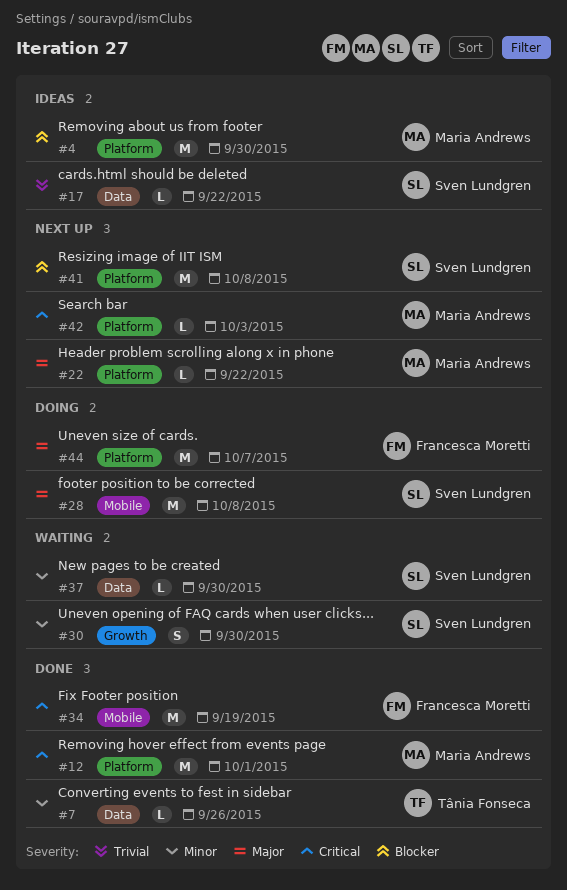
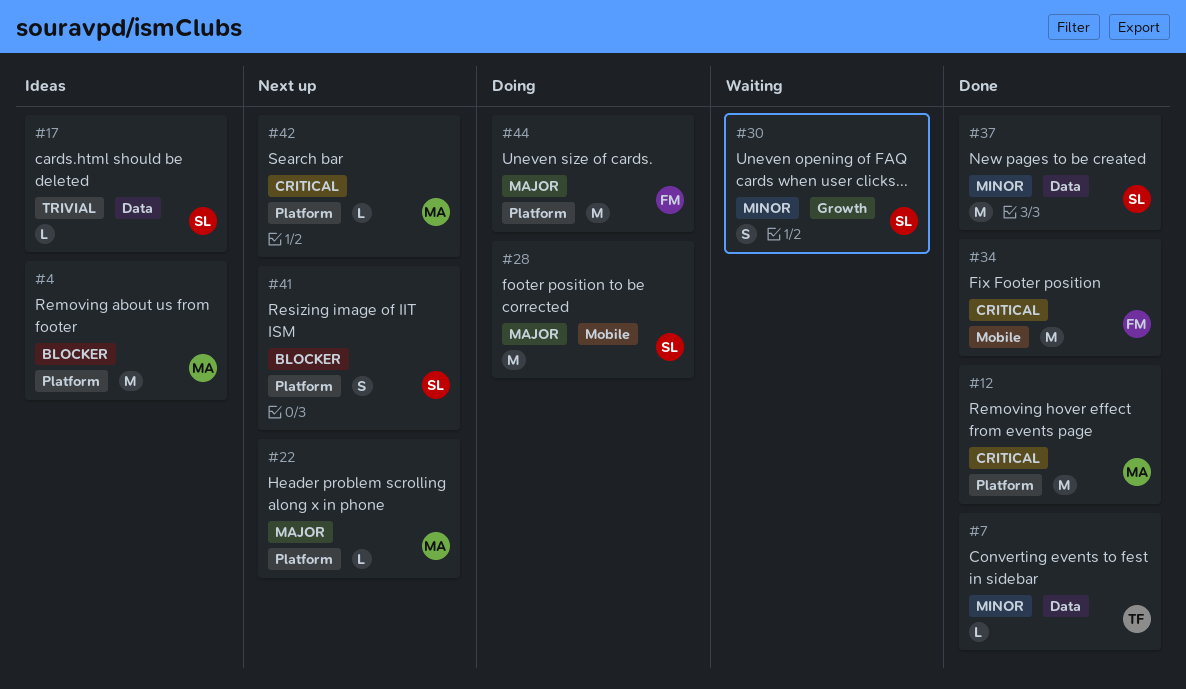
#37, status: Waiting -> Done
#37, estimate: L -> M
#41, estimate: M -> S

